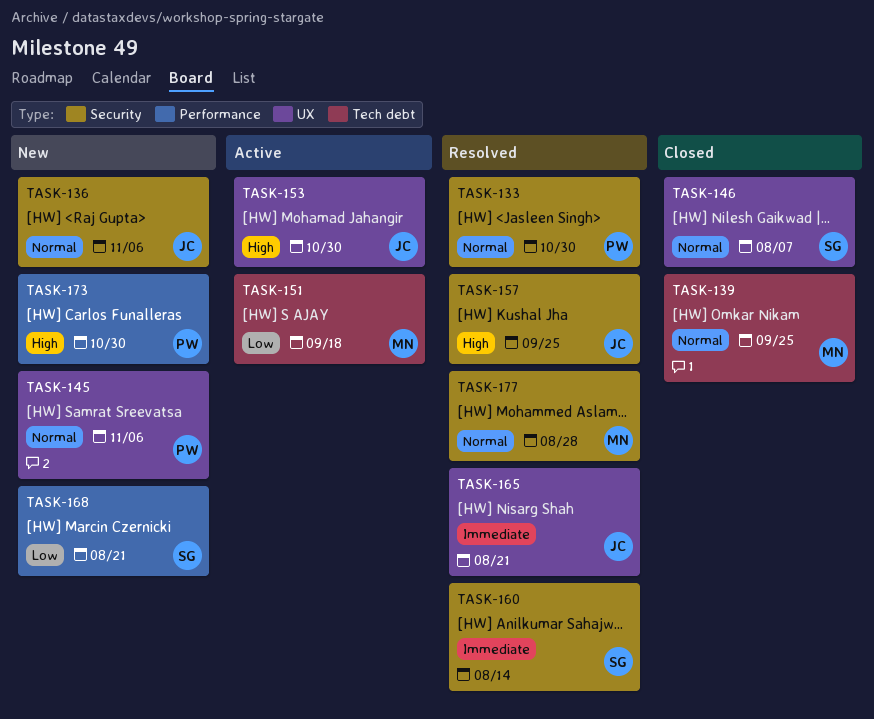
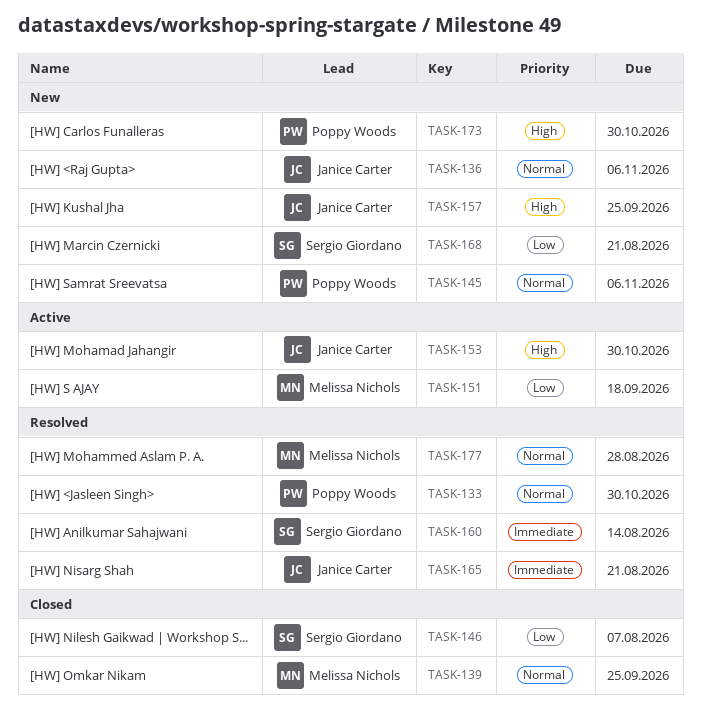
TASK-146, priority: Normal -> Low
TASK-157, status: Resolved -> New

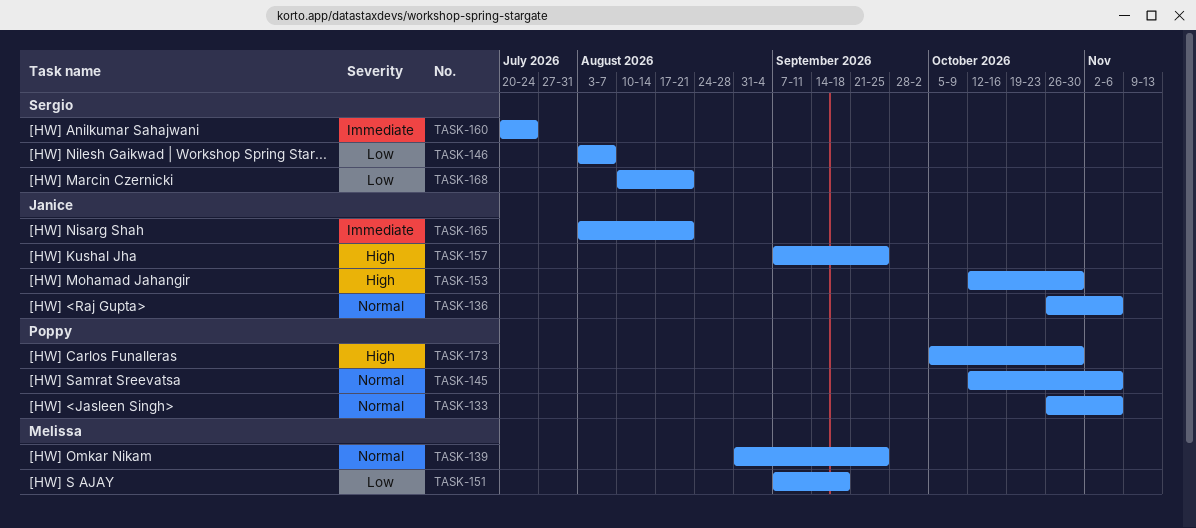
TASK-133, due: Oct 30 -> Nov 6
TASK-160, due: Aug 14 -> Jul 24
TASK-177: present -> none

